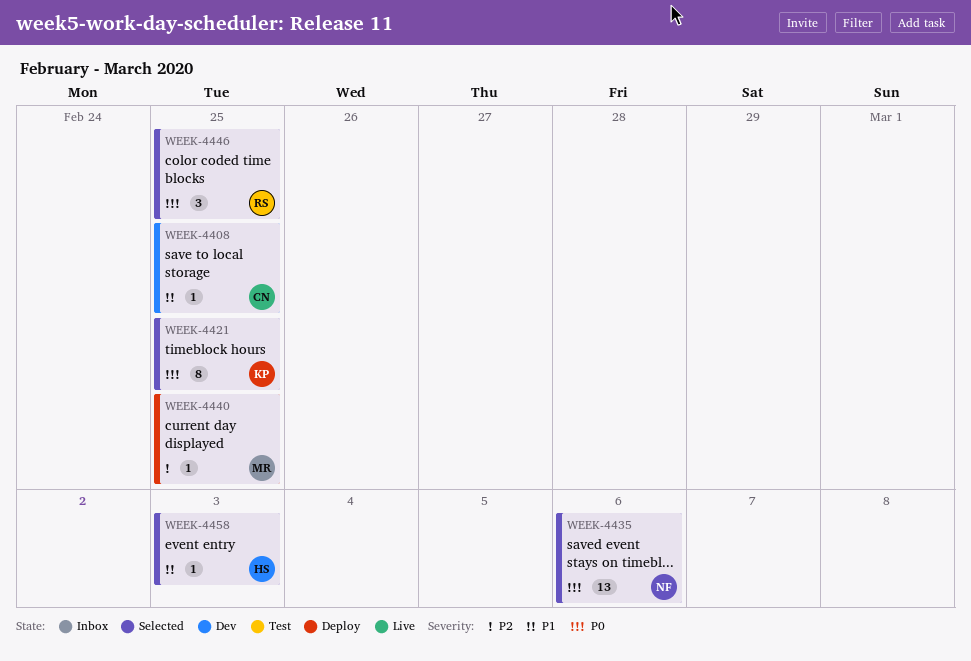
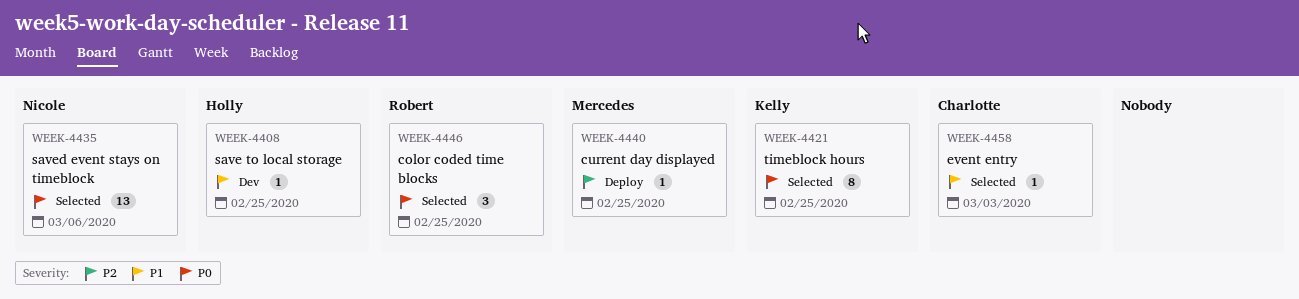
WEEK-4408, owner: Charlotte -> Holly
WEEK-4458, owner: Holly -> Charlotte

